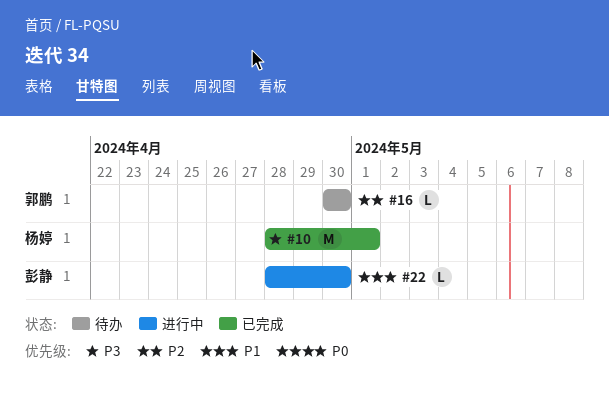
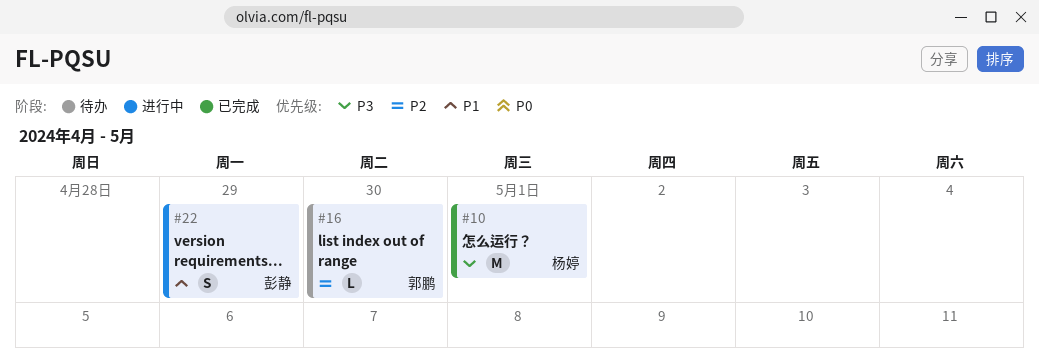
#22, estimate: L -> S
#22, due: Apr 30 -> Apr 29

